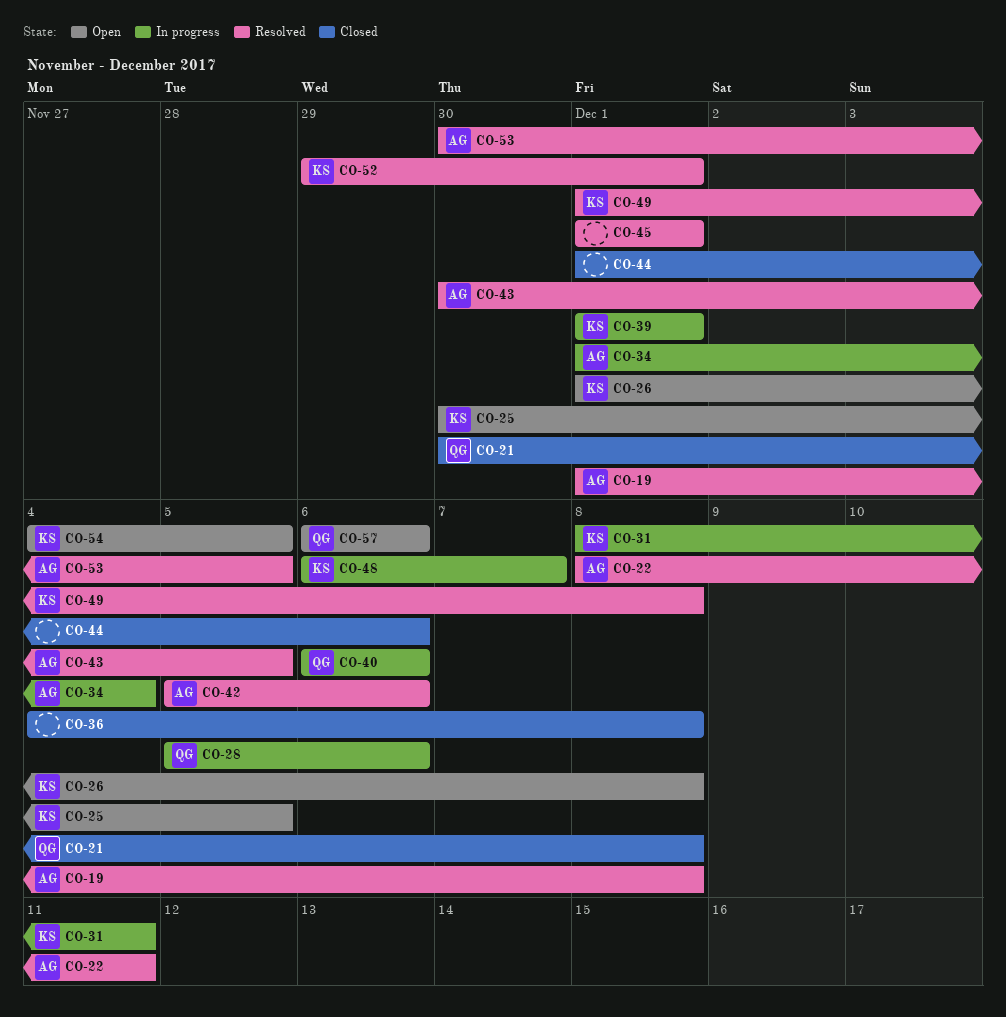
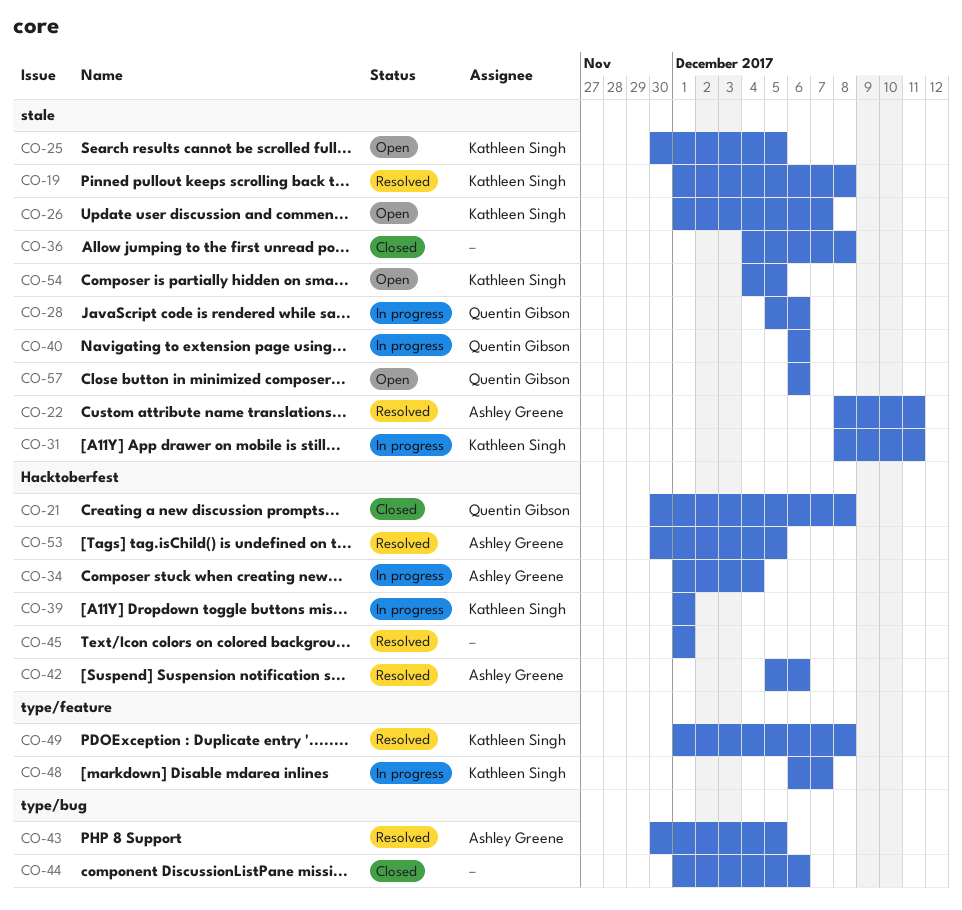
CO-19, owner: Ashley Greene -> Kathleen Singh
CO-26, due: Dec 8 -> Dec 7
CO-52: present -> none

